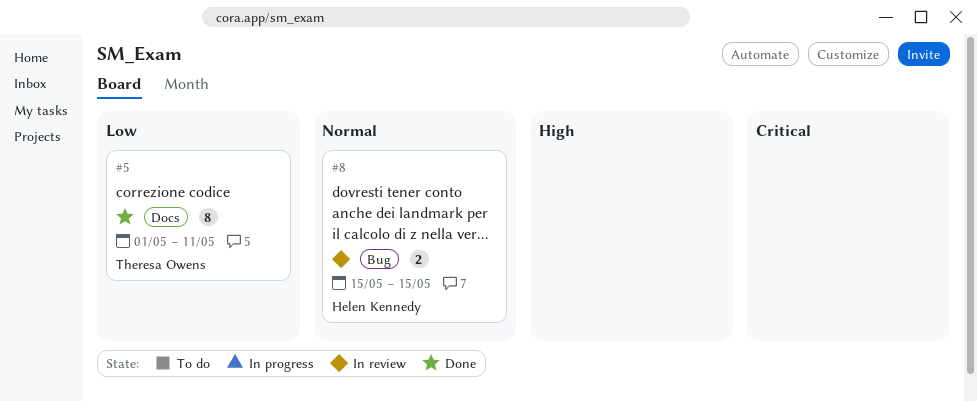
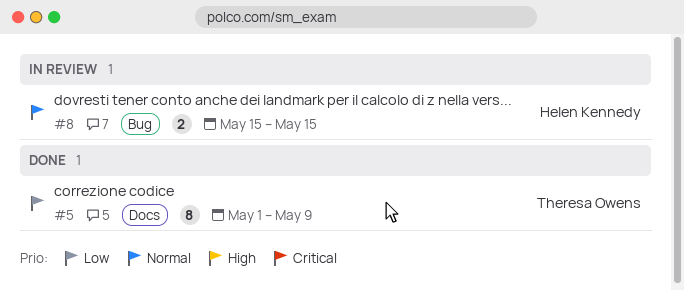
#5, due: May 11 -> May 9

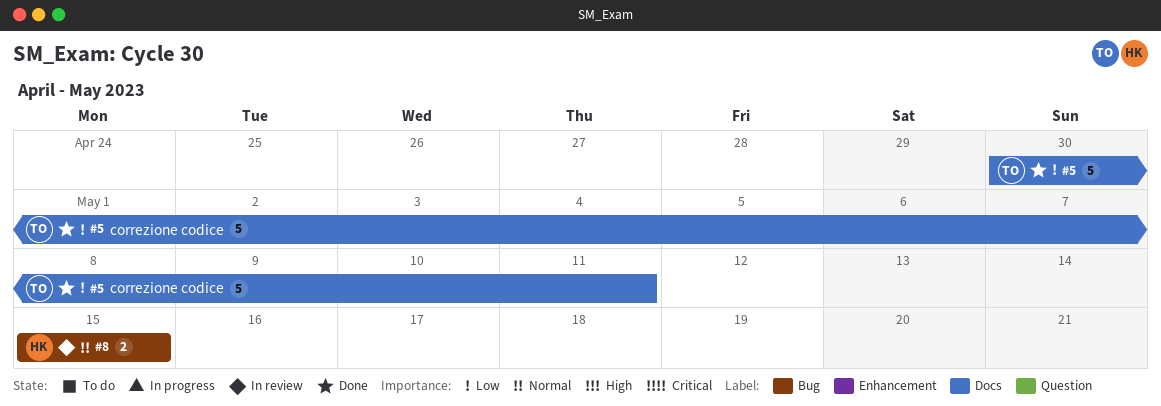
#5, estimate: 8 -> 5
#5, start: May 1 -> Apr 30
#5, due: May 9 -> May 11

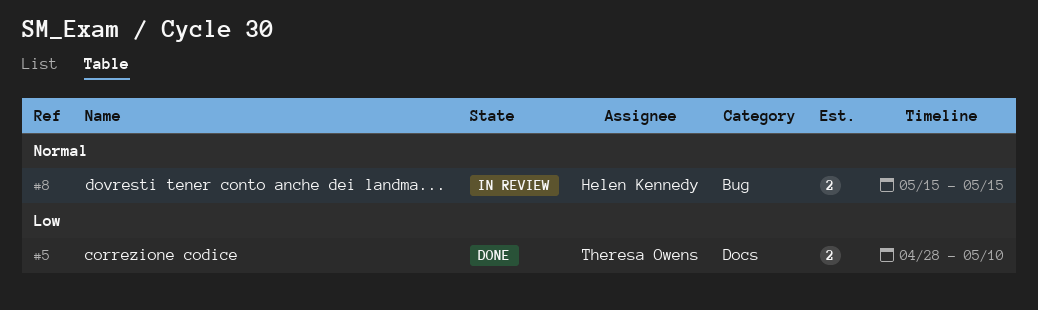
#5, estimate: 5 -> 2
#5, start: Apr 30 -> Apr 28
#5, due: May 11 -> May 10

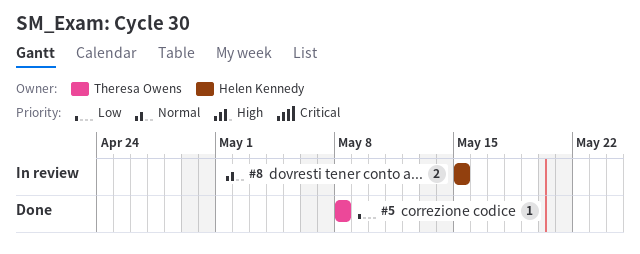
#5, estimate: 2 -> 1
#5, start: Apr 28 -> May 8
#5, due: May 10 -> May 8

